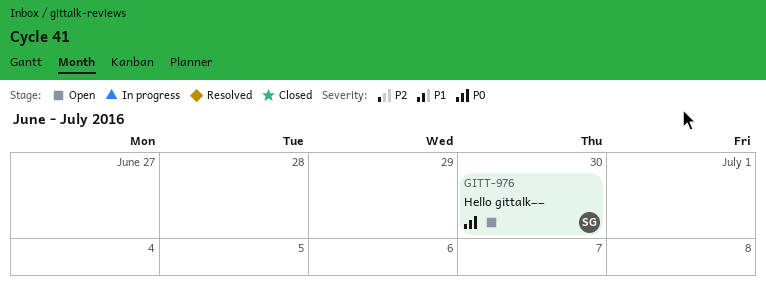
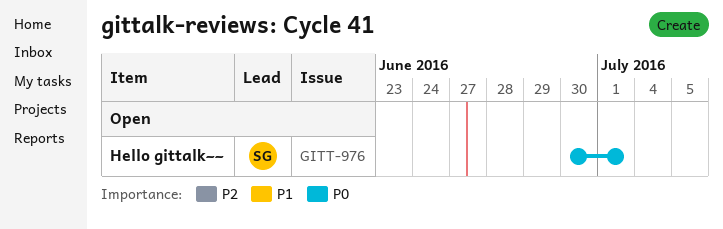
GITT-976, due: Jun 30 -> Jul 1

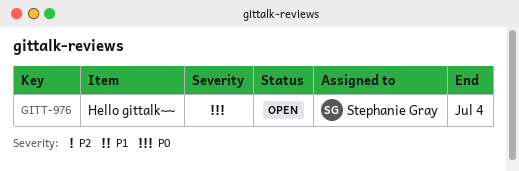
GITT-976, due: Jul 1 -> Jul 4

